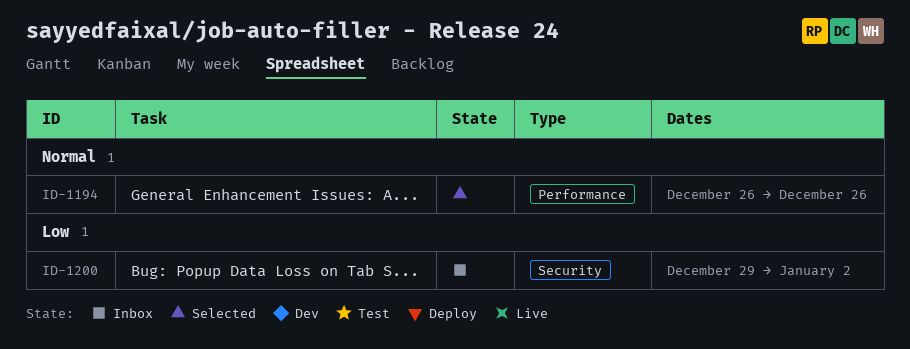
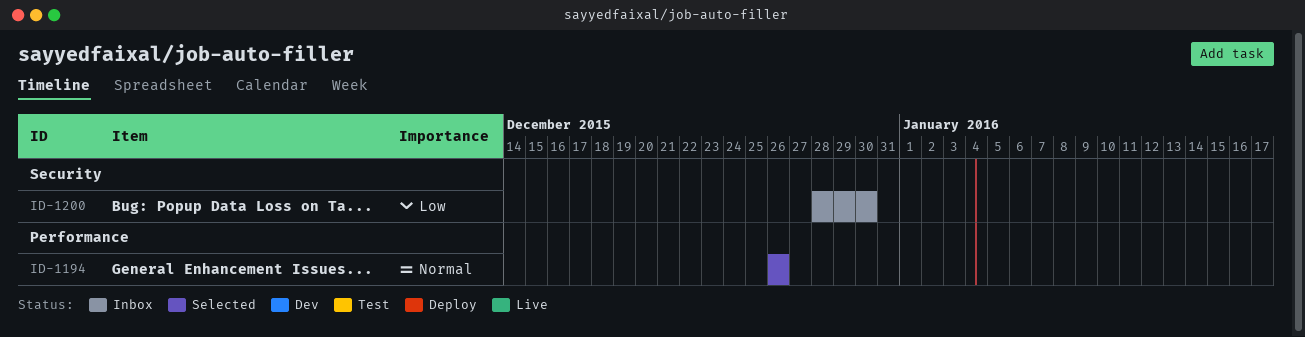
ID-1200, start: Dec 29 -> Dec 28
ID-1200, due: Jan 2 -> Dec 30

